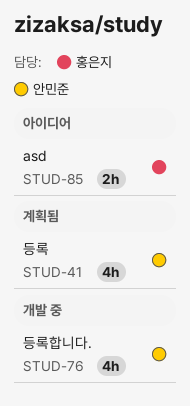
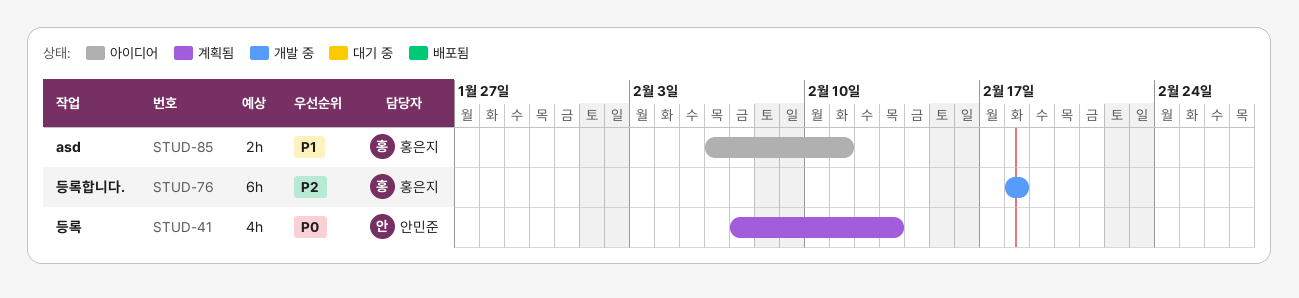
STUD-76, owner: 안민준 -> 홍은지
STUD-76, estimate: 4h -> 6h

